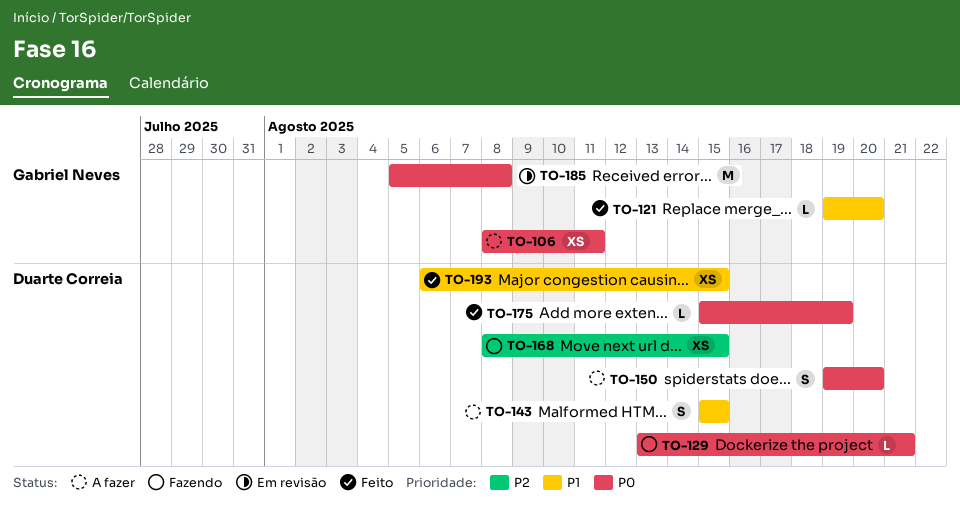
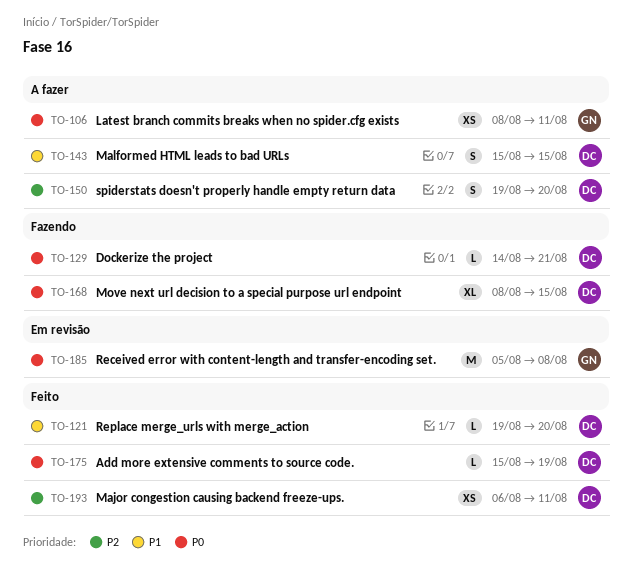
TO-121, owner: Gabriel Neves -> Duarte Correia
TO-129, start: Aug 13 -> Aug 14
TO-150, priority: P0 -> P2
TO-168, priority: P2 -> P0
TO-168, estimate: XS -> XL
TO-193, priority: P1 -> P2
TO-193, due: Aug 15 -> Aug 11

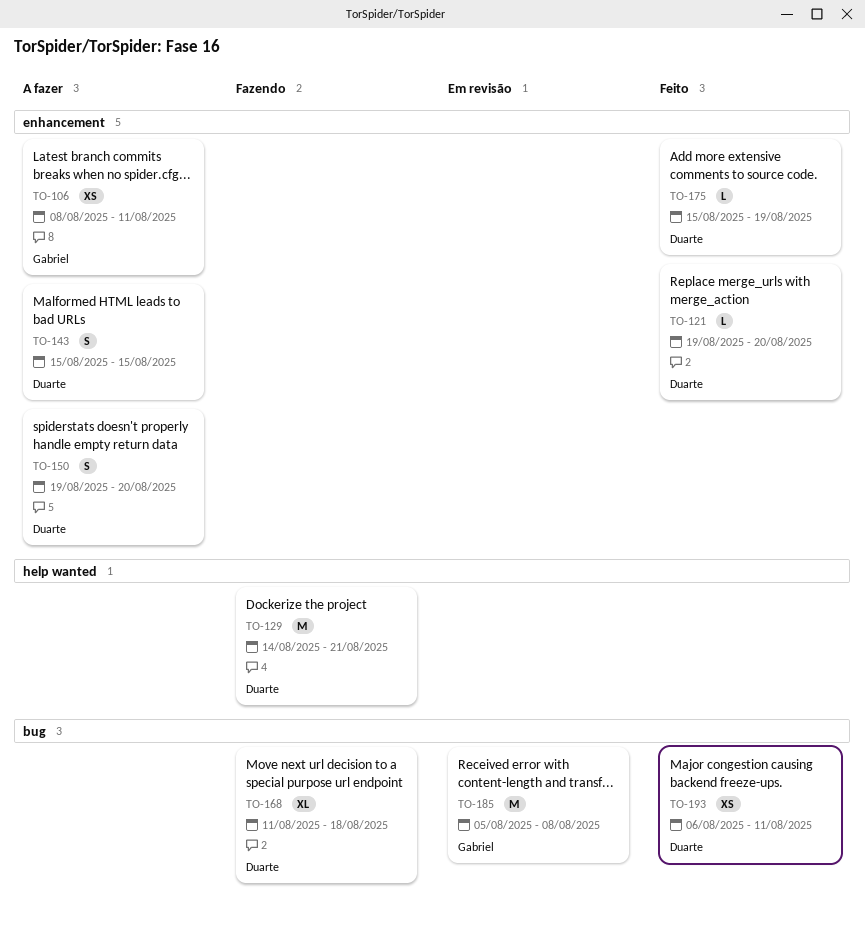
TO-129, estimate: L -> M
TO-168, start: Aug 8 -> Aug 11
TO-168, due: Aug 15 -> Aug 18

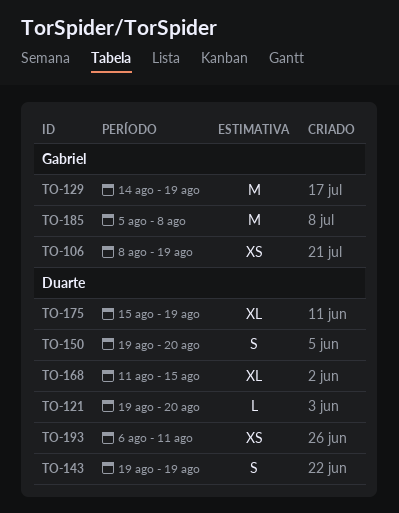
TO-106, due: Aug 11 -> Aug 19
TO-129, owner: Duarte -> Gabriel
TO-129, due: Aug 21 -> Aug 19
TO-143, start: Aug 15 -> Aug 19
TO-143, due: Aug 15 -> Aug 19
TO-168, due: Aug 18 -> Aug 15
TO-175, estimate: L -> XL

